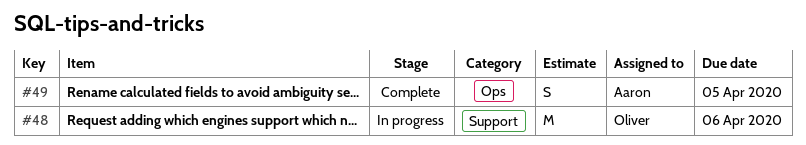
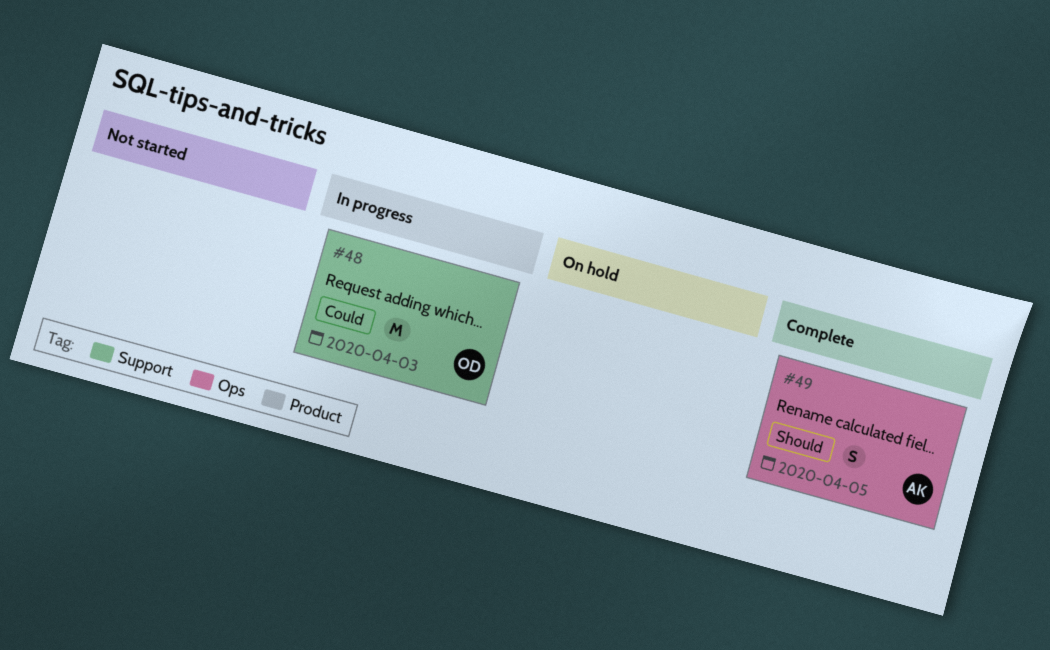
#48, due: Apr 6 -> Apr 3

